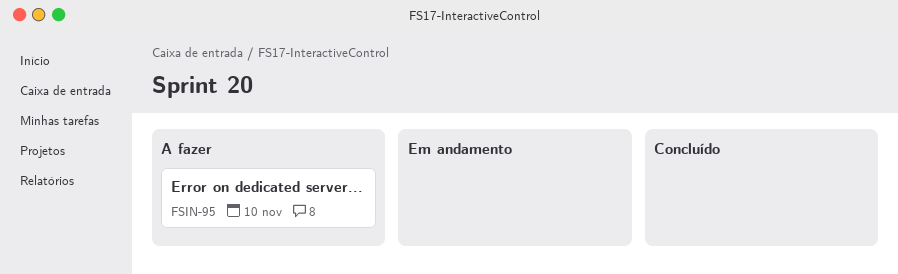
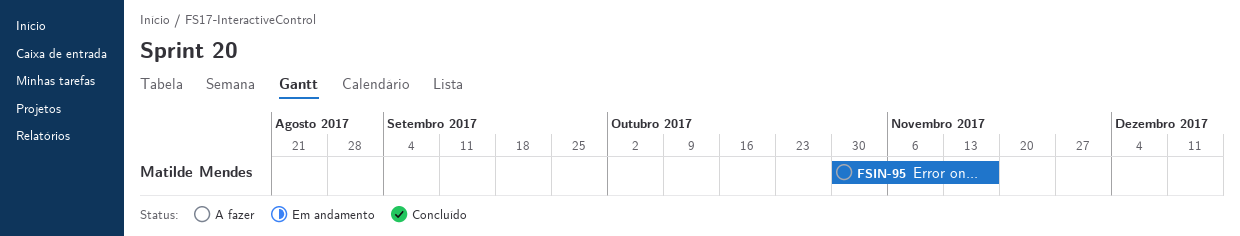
FSIN-95, due: Nov 10 -> Nov 17

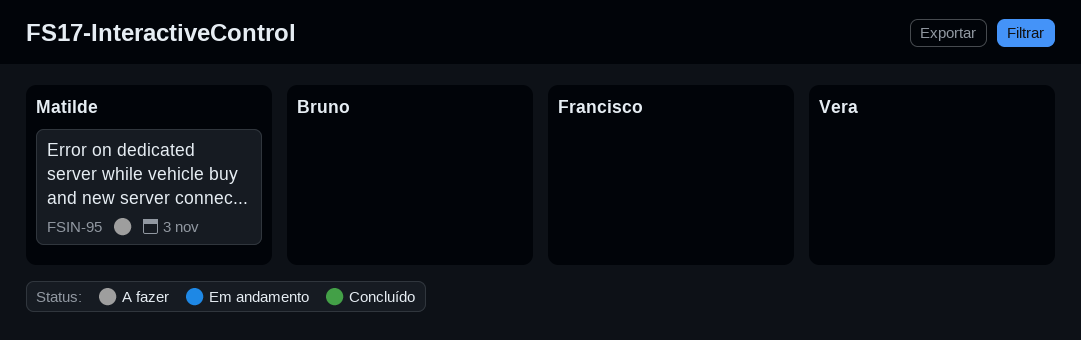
FSIN-95, due: Nov 17 -> Nov 3

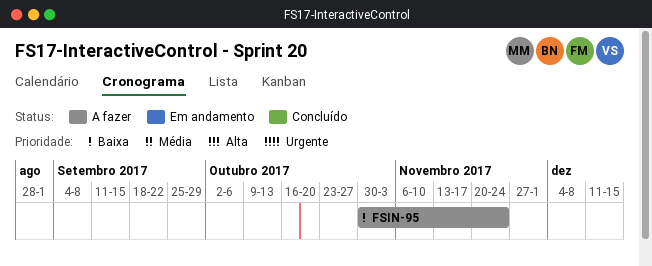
FSIN-95, due: Nov 3 -> Nov 24

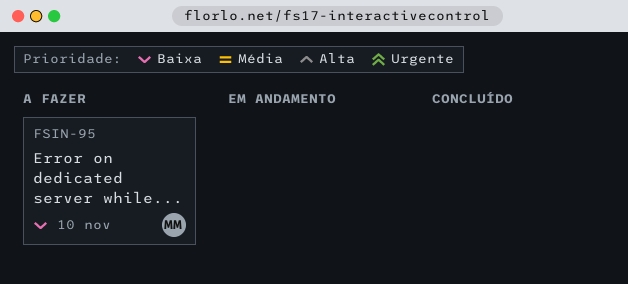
FSIN-95, due: Nov 24 -> Nov 10

